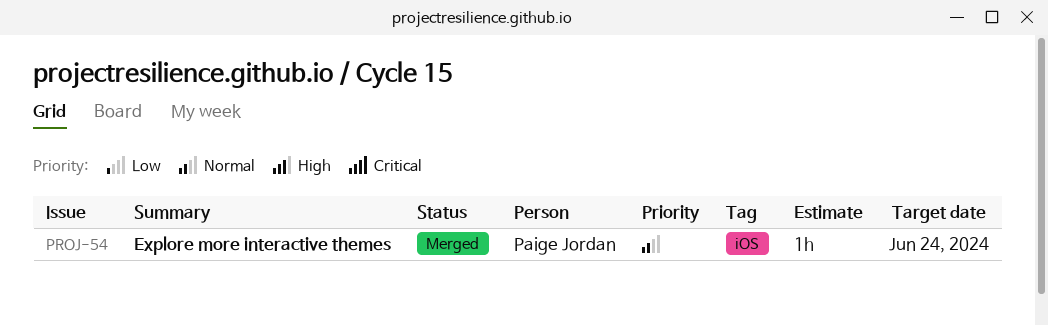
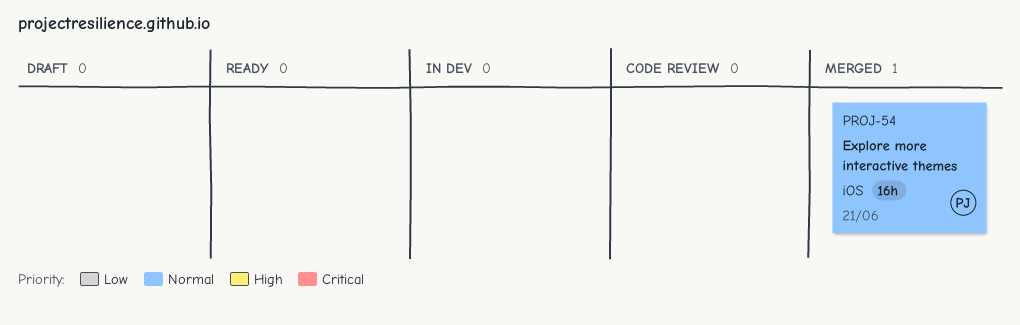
PROJ-54, estimate: 1h -> 16h
PROJ-54, due: Jun 24 -> Jun 21

